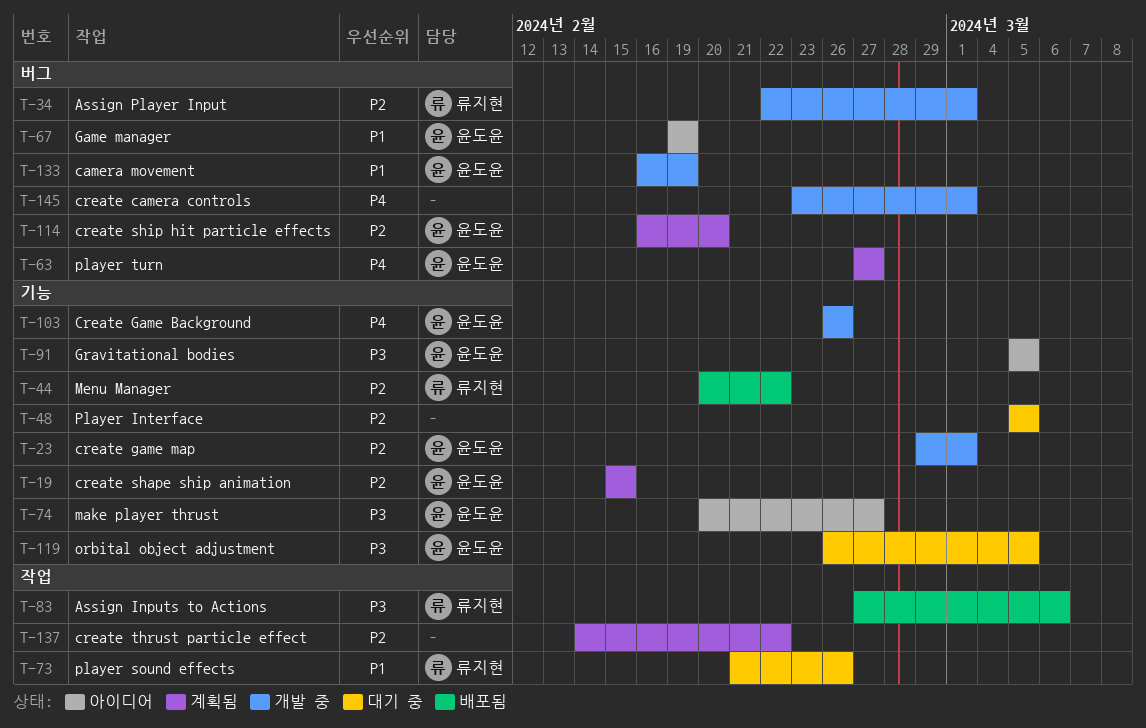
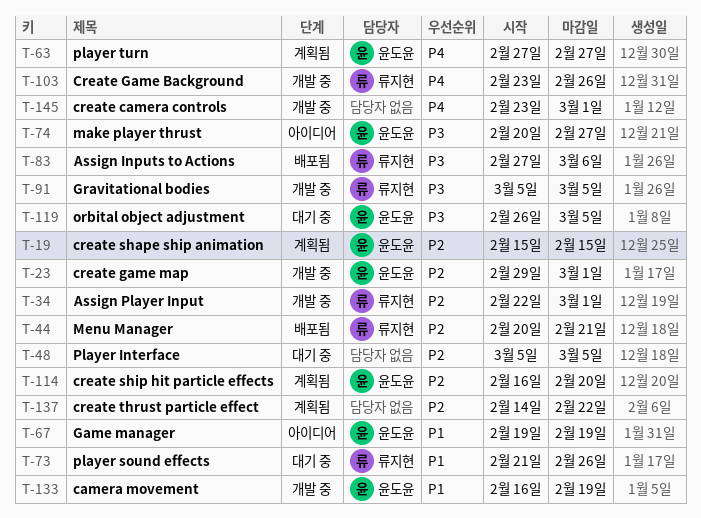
T-44, due: Feb 22 -> Feb 21
T-91, status: 아이디어 -> 개발 중
T-91, owner: 윤도윤 -> 류지현
T-103, owner: 윤도윤 -> 류지현
T-103, start: Feb 26 -> Feb 23

